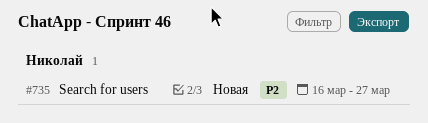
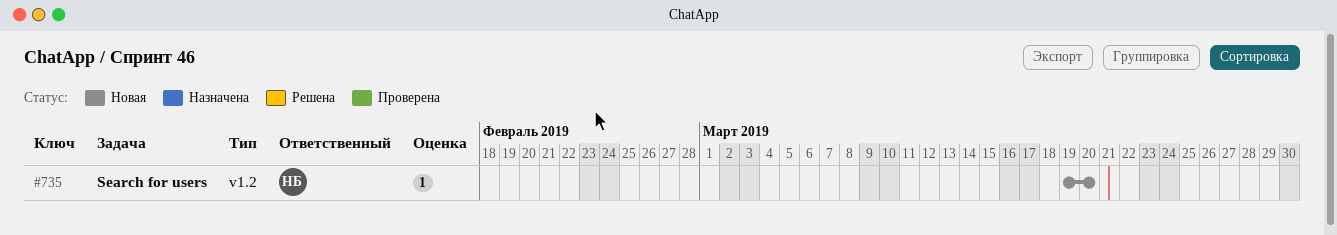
#735, start: Mar 16 -> Mar 19
#735, due: Mar 27 -> Mar 20

